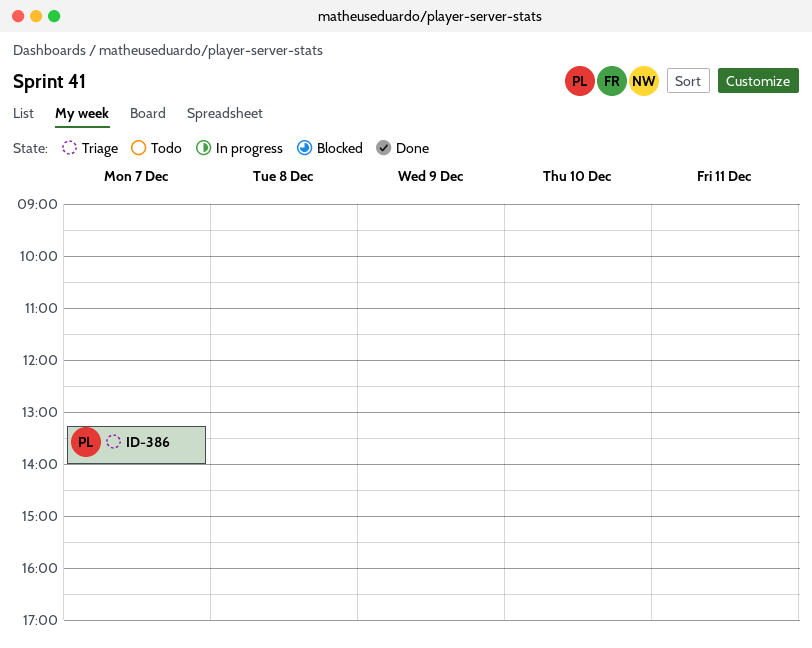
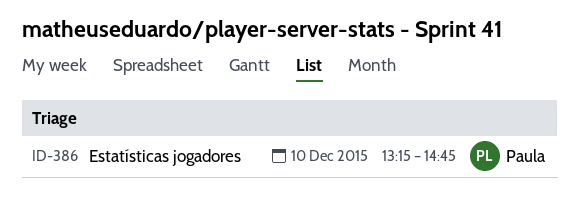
ID-386, day: Dec 7 -> Dec 10
ID-386, ends: 14:00 -> 14:45

